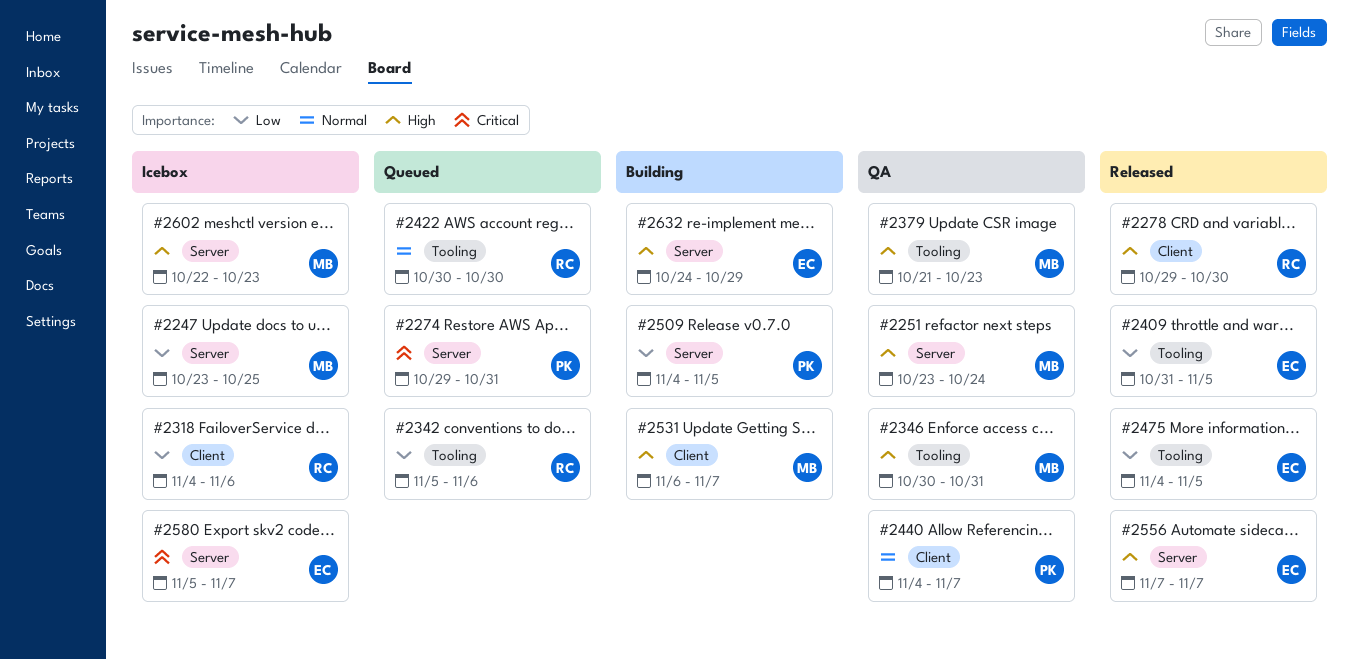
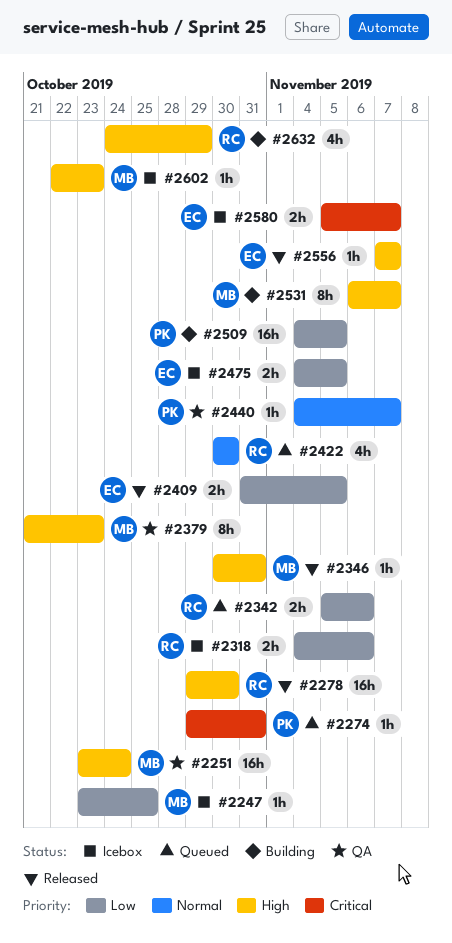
#2346, status: QA -> Released
#2475, status: Released -> Icebox
#2632, owner: EC -> RC

